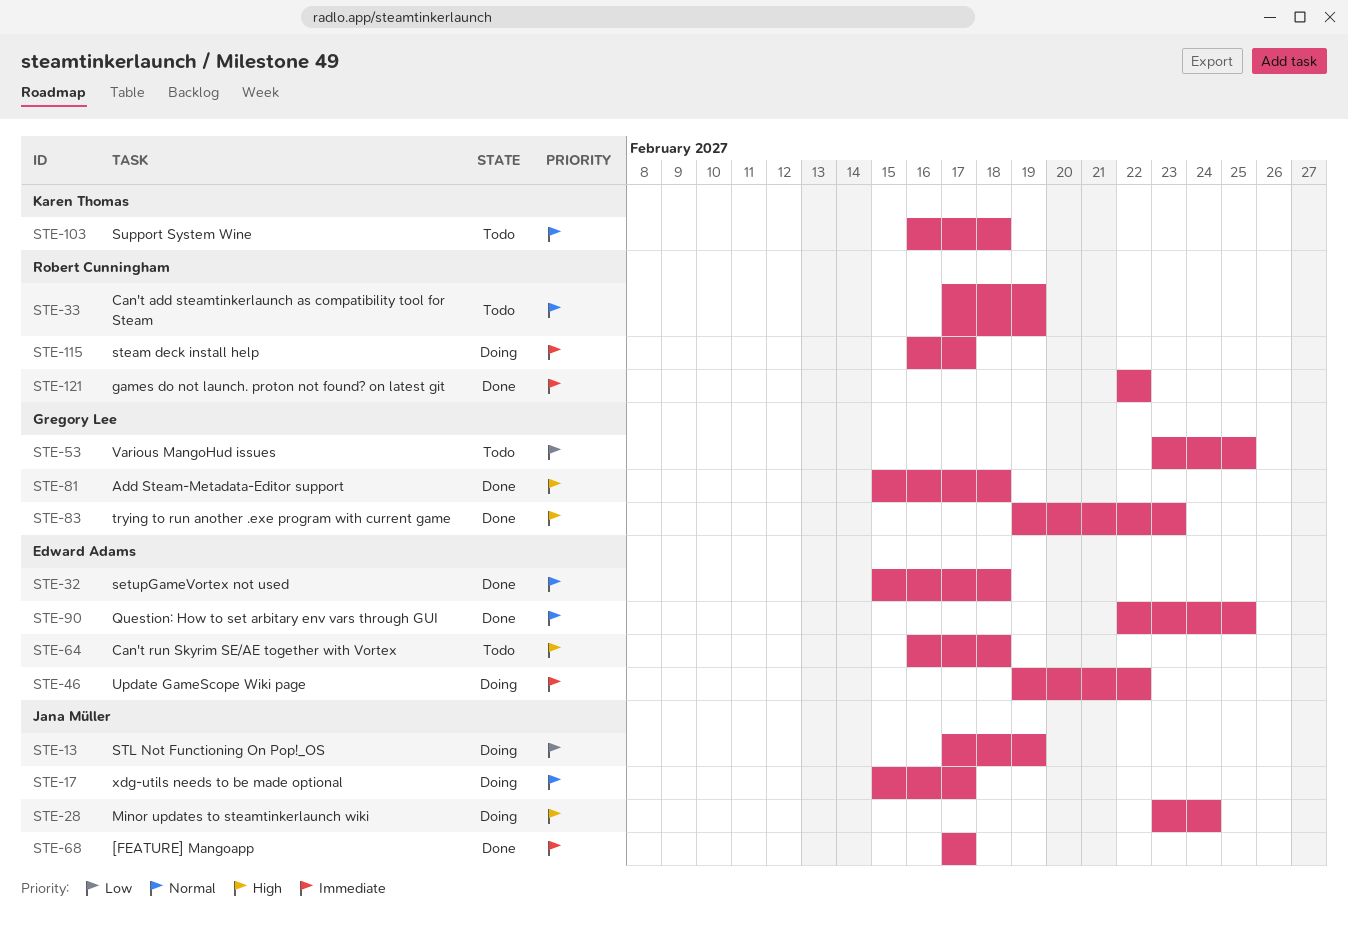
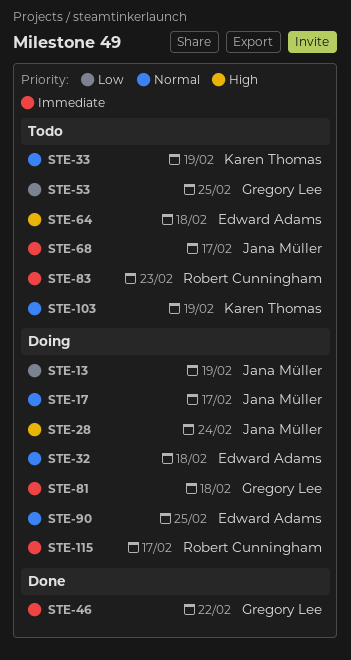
STE-32, status: Done -> Doing
STE-33, owner: Robert Cunningham -> Karen Thomas
STE-46, status: Doing -> Done
STE-46, owner: Edward Adams -> Gregory Lee
STE-68, status: Done -> Todo
STE-81, status: Done -> Doing
STE-81, priority: High -> Immediate
STE-83, status: Done -> Todo
STE-83, owner: Gregory Lee -> Robert Cunningham
STE-83, priority: High -> Immediate
STE-90, status: Done -> Doing
STE-103, due: Feb 18 -> Feb 19
STE-121: present -> none

